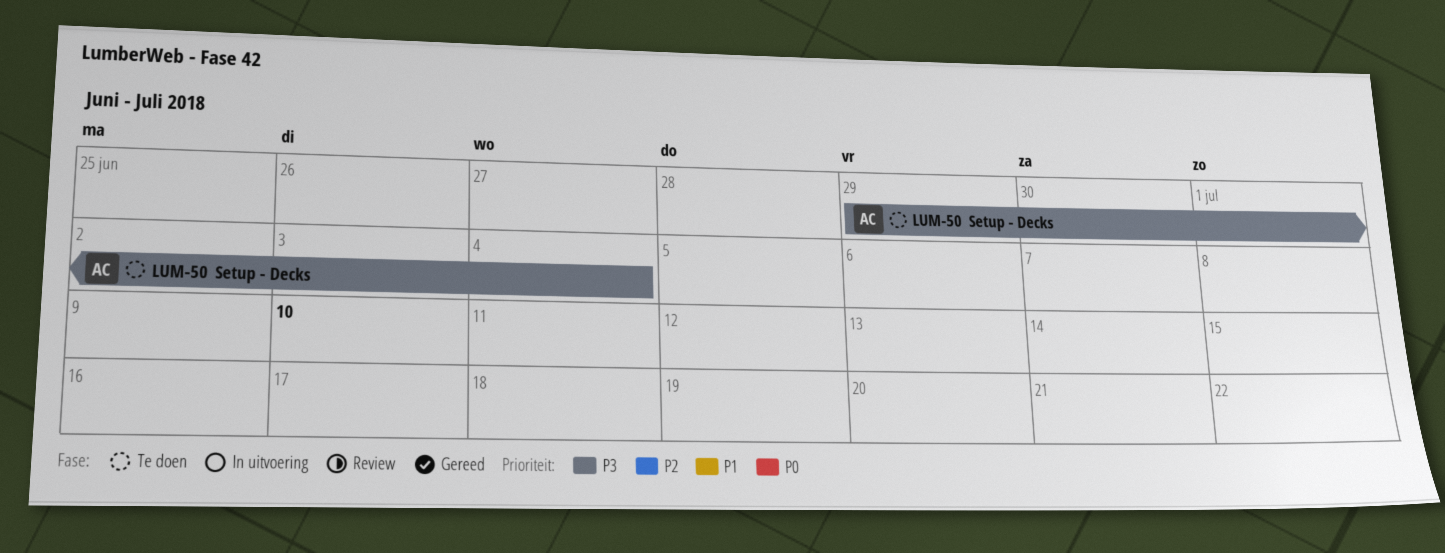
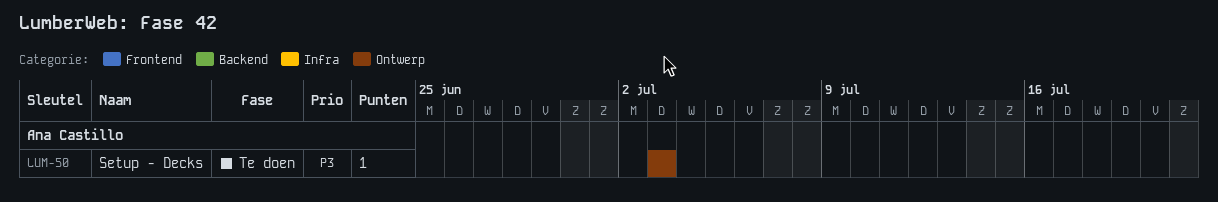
LUM-50, start: Jun 29 -> Jul 3
LUM-50, due: Jul 4 -> Jul 3

